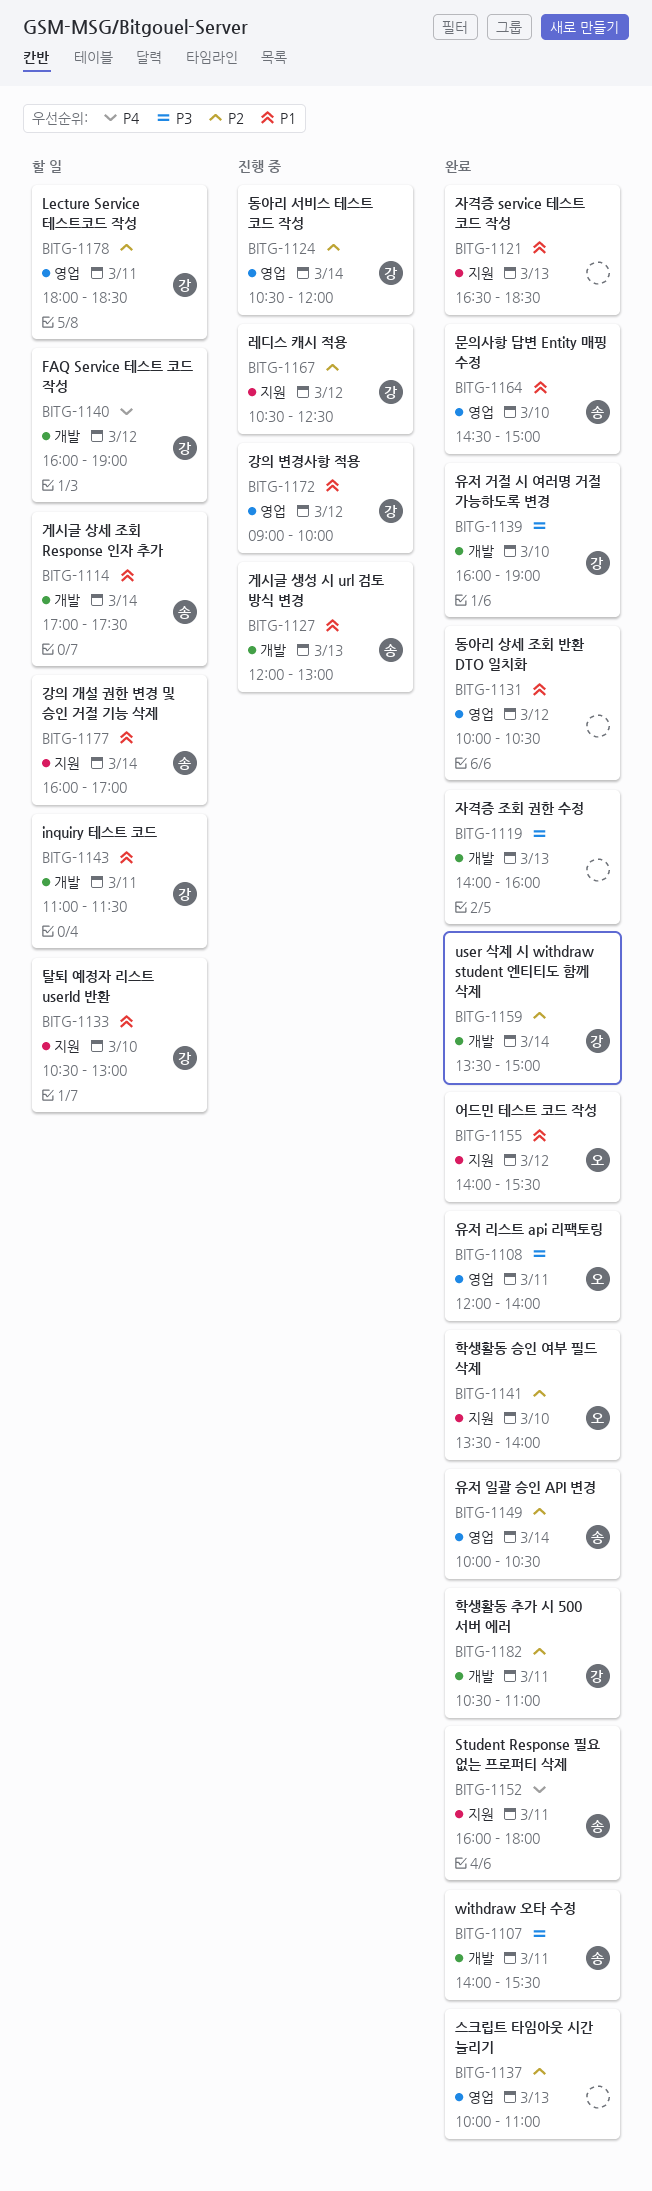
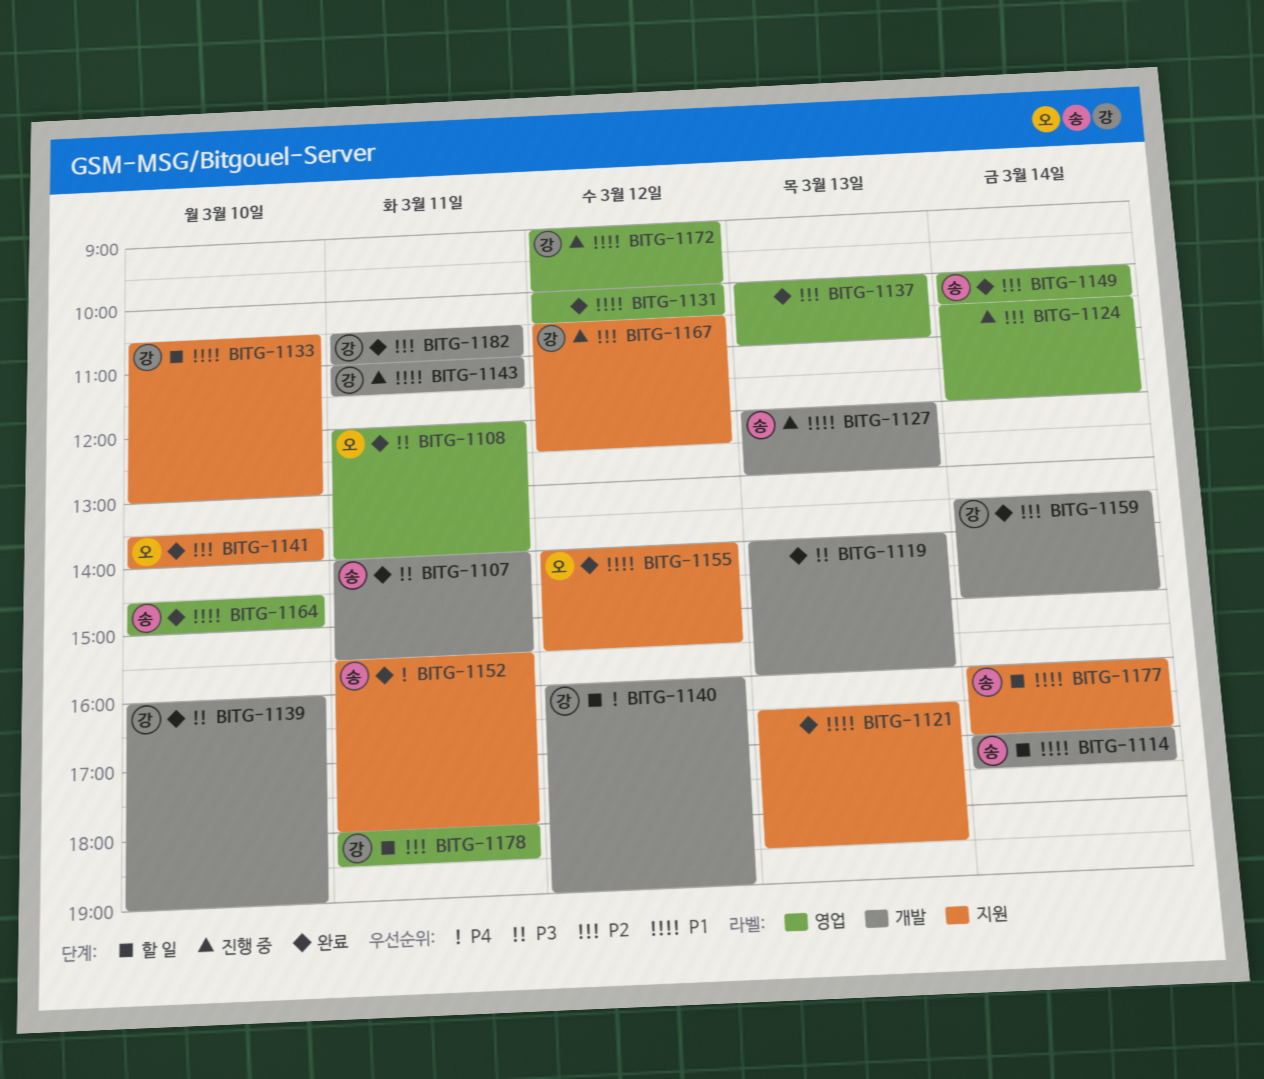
BITG-1124, owner: 강 -> none
BITG-1143, status: 할 일 -> 진행 중
BITG-1152, begins: 16:00 -> 15:30

